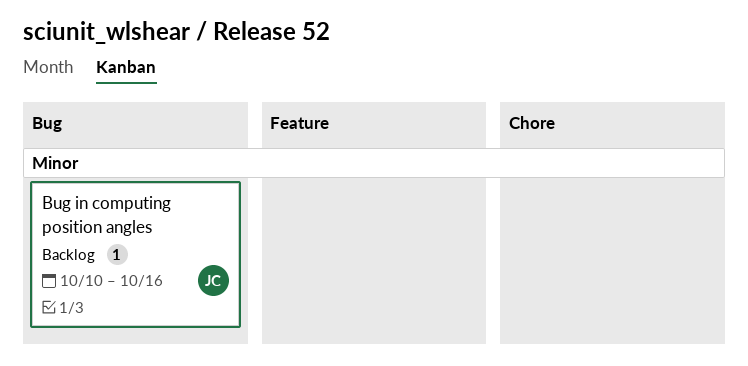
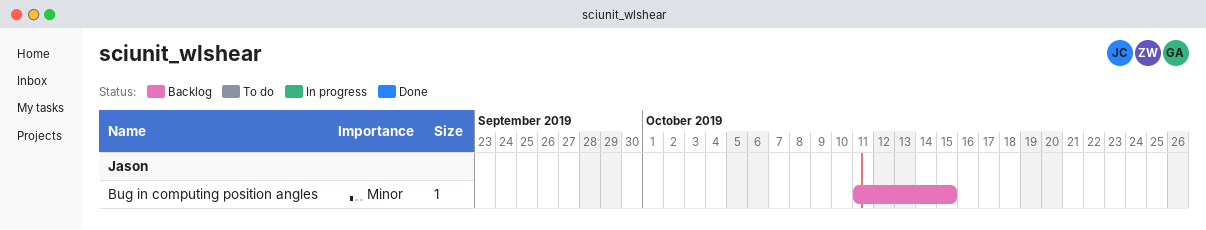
Bug in computing position angles, start: Oct 10 -> Oct 11
Bug in computing position angles, due: Oct 16 -> Oct 15

